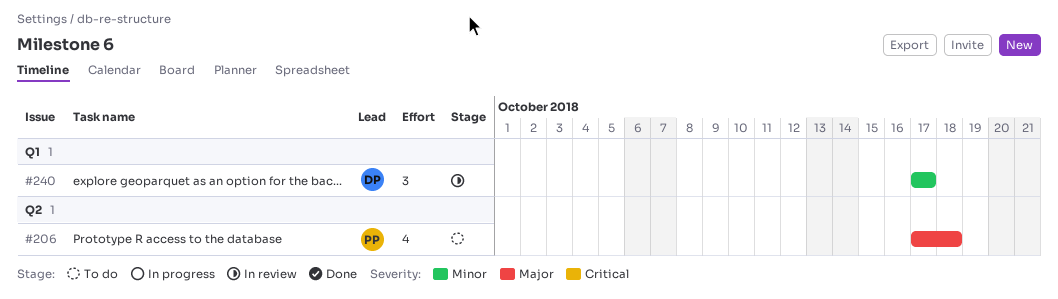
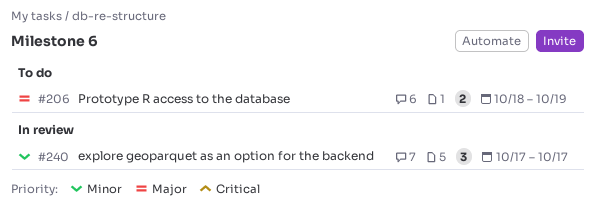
#206, estimate: 4 -> 2
#206, start: Oct 17 -> Oct 18
#206, due: Oct 18 -> Oct 19

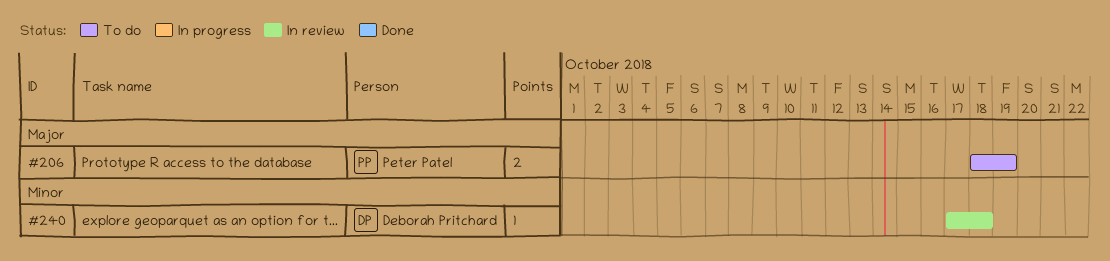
#240, estimate: 3 -> 1
#240, due: Oct 17 -> Oct 18

